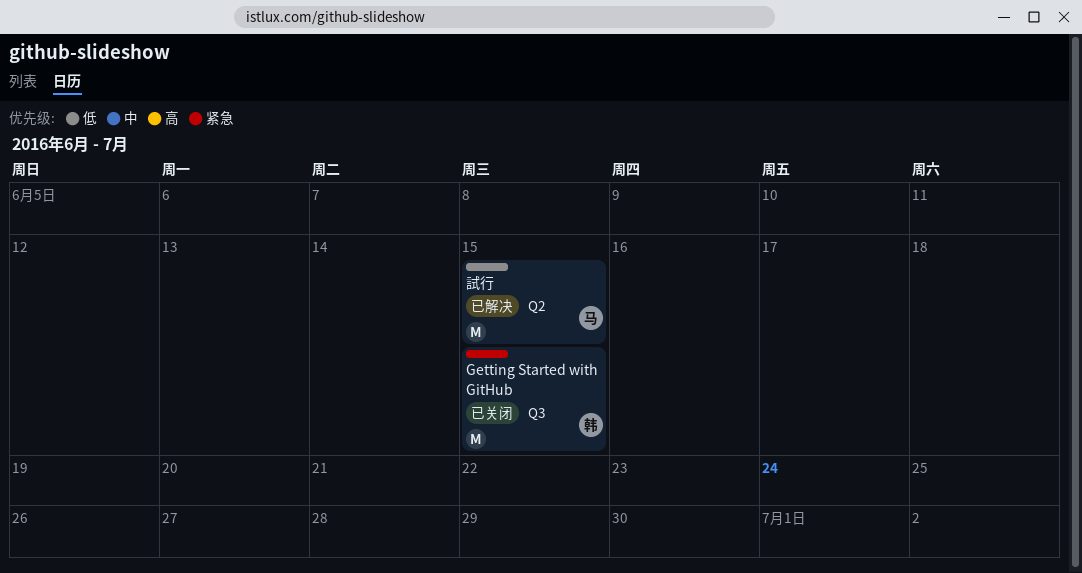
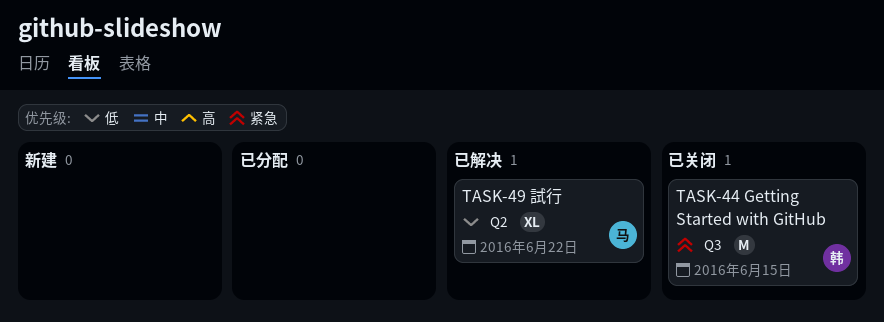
試行, estimate: M -> XL
試行, due: Jun 15 -> Jun 22

